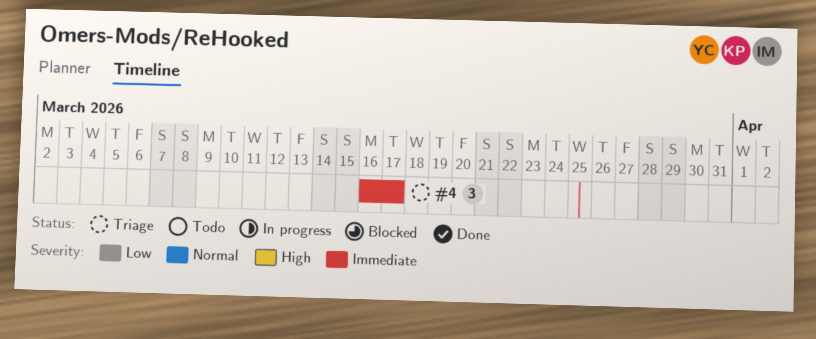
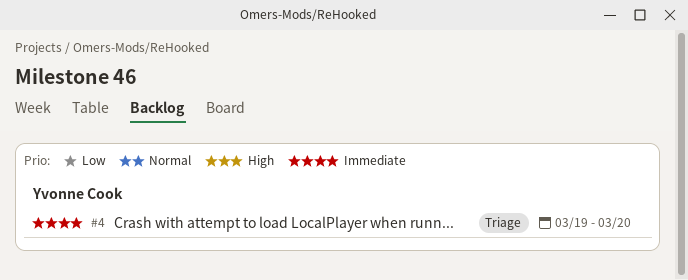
#4, start: Mar 16 -> Mar 19
#4, due: Mar 17 -> Mar 20

